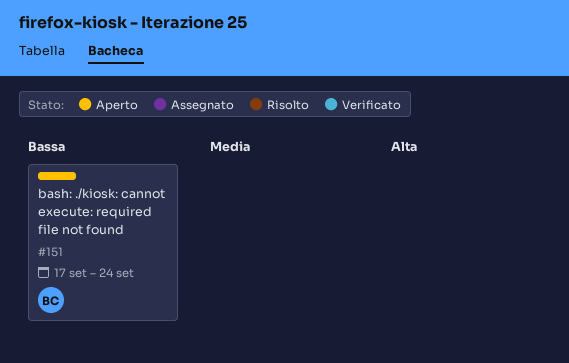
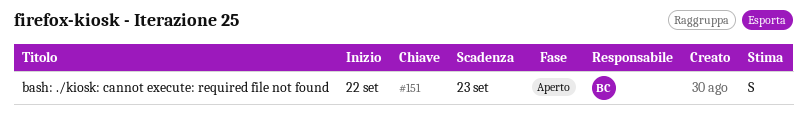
#151, start: Sep 17 -> Sep 22
#151, due: Sep 24 -> Sep 23

